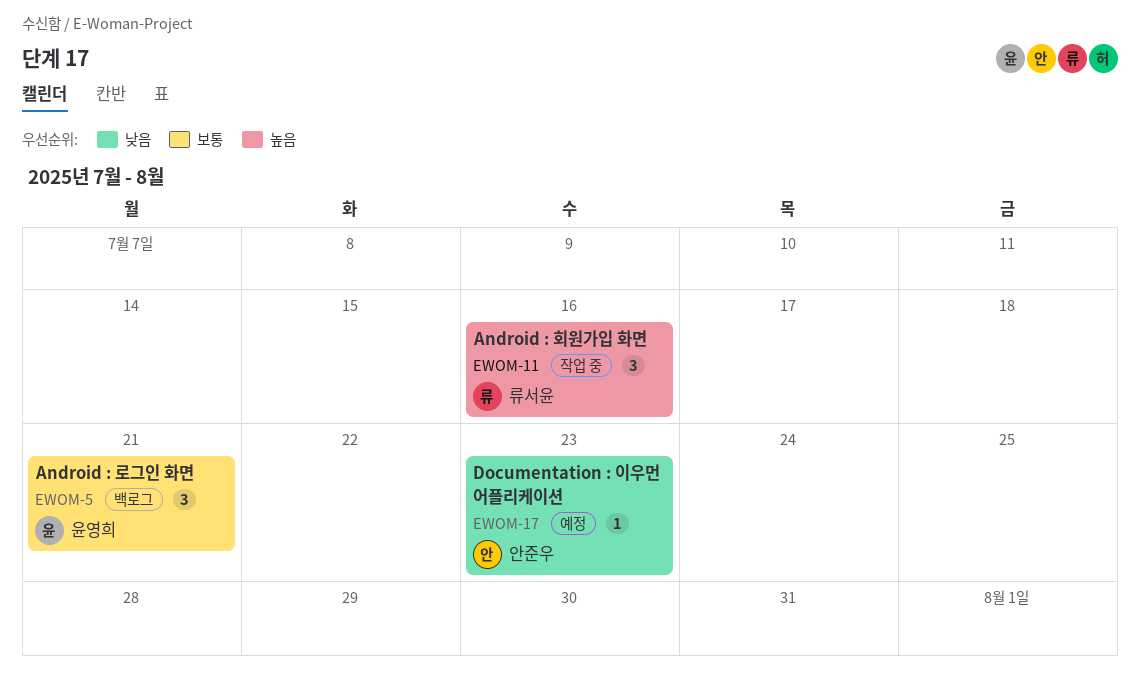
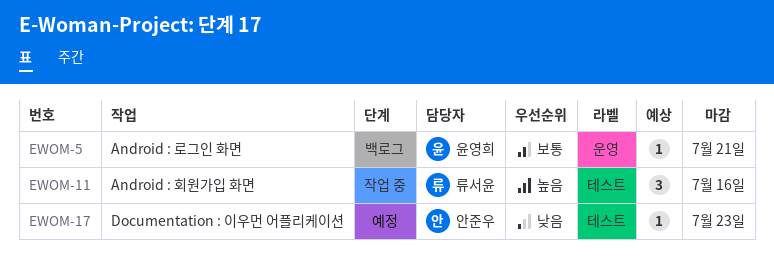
EWOM-5, estimate: 3 -> 1

